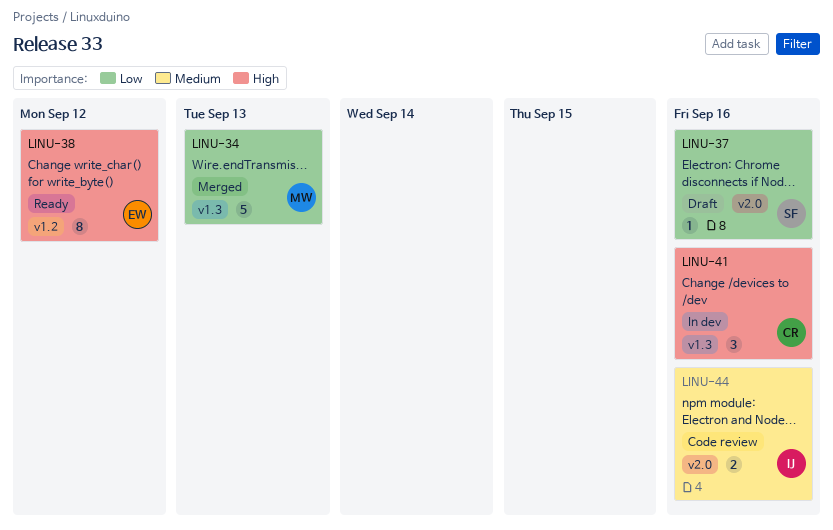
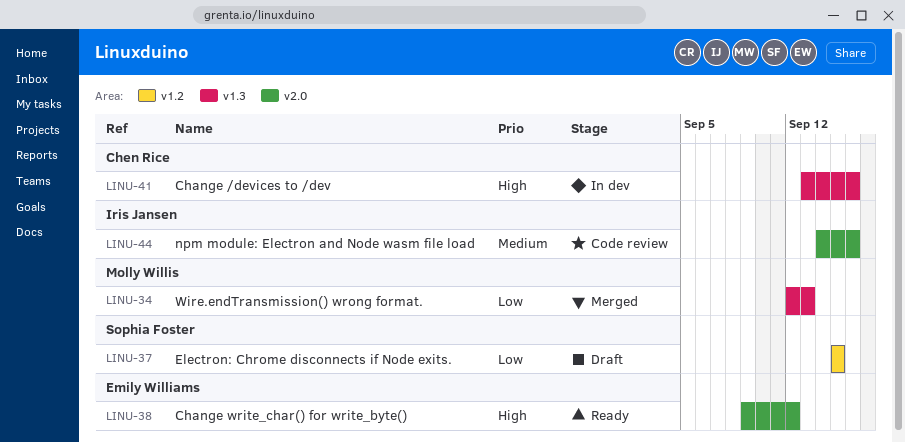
LINU-37, label: v2.0 -> v1.2
LINU-37, due: Sep 16 -> Sep 15
LINU-38, label: v1.2 -> v2.0

